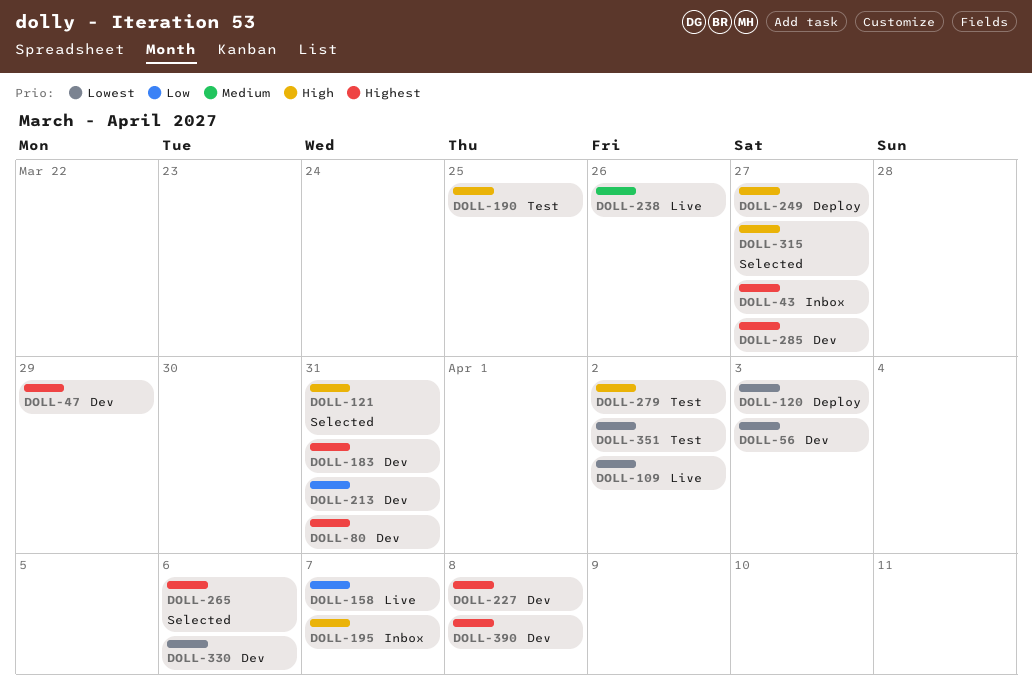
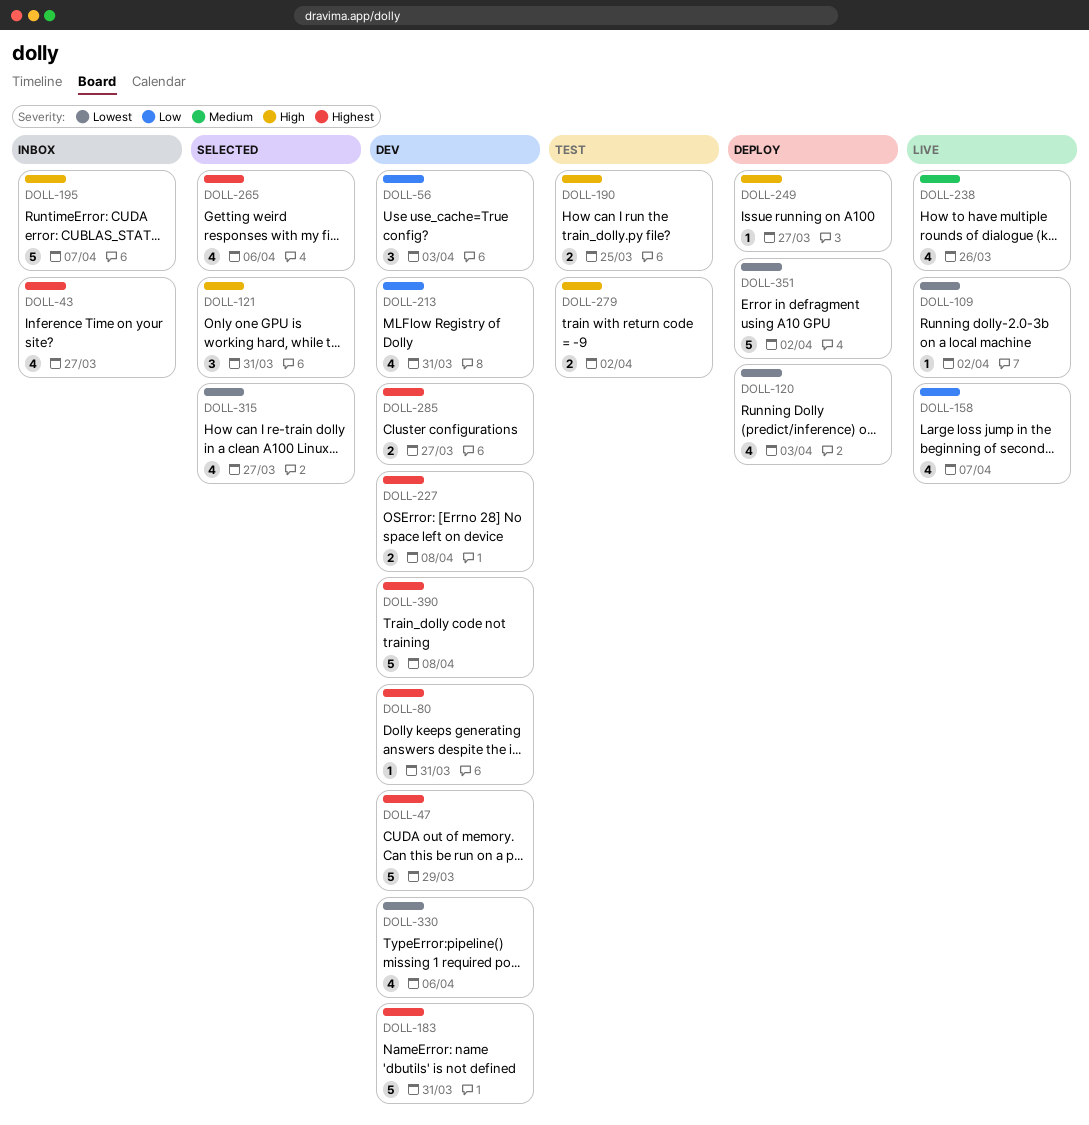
DOLL-56, priority: Lowest -> Low
DOLL-315, priority: High -> Lowest
DOLL-351, status: Test -> Deploy

